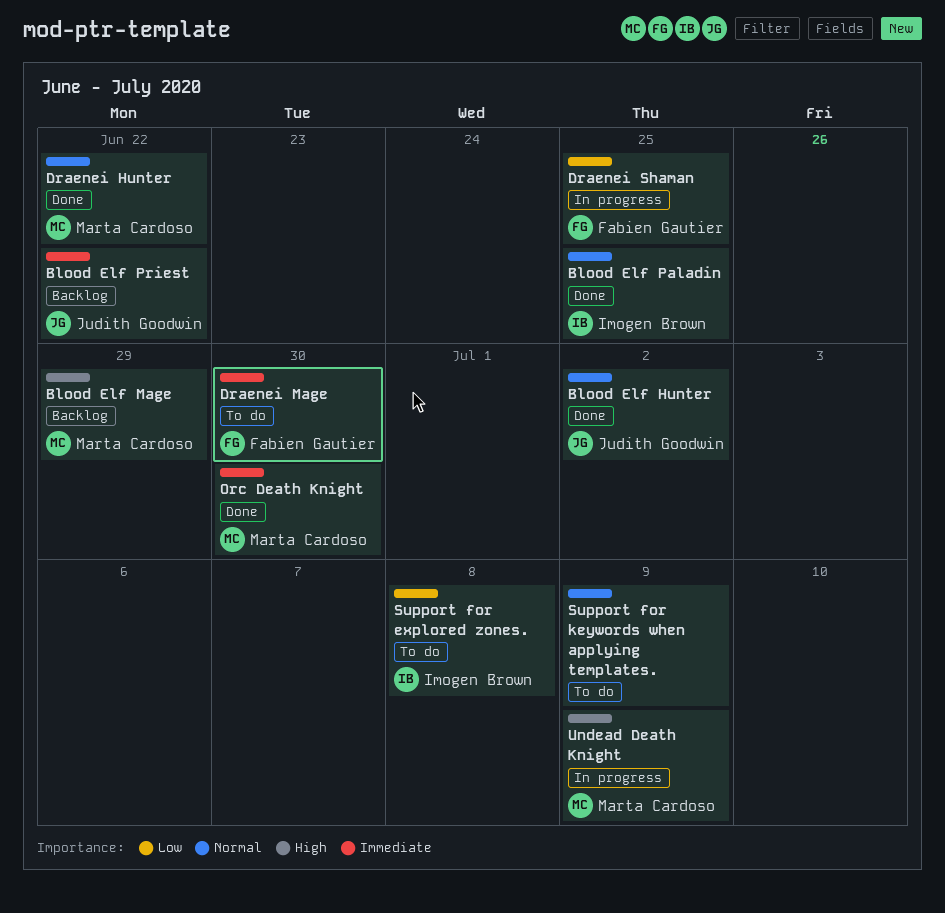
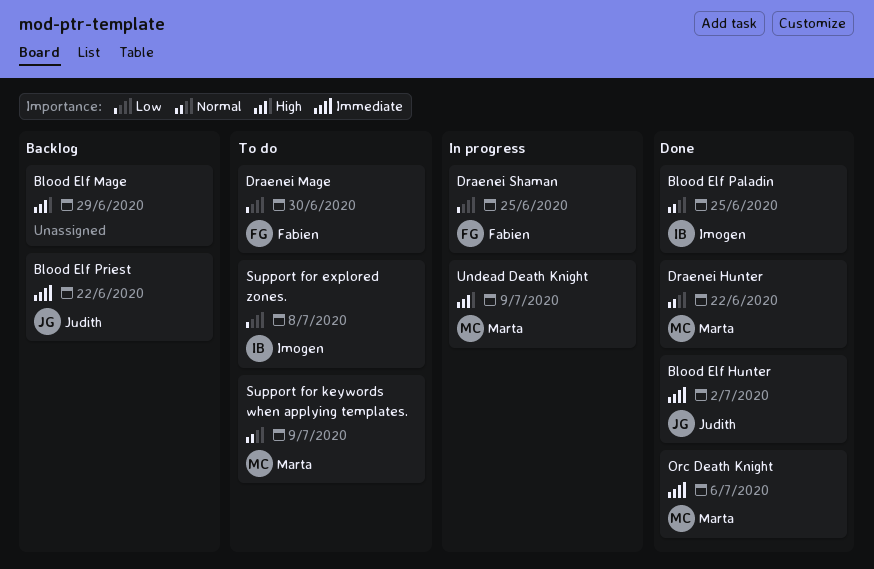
Blood Elf Hunter, priority: Normal -> Immediate
Blood Elf Mage, owner: Marta Cardoso -> none
Draenei Mage, priority: Immediate -> Low
Orc Death Knight, due: Jun 30 -> Jul 6
Support for keywords when applying templates., owner: none -> Marta Cardoso

